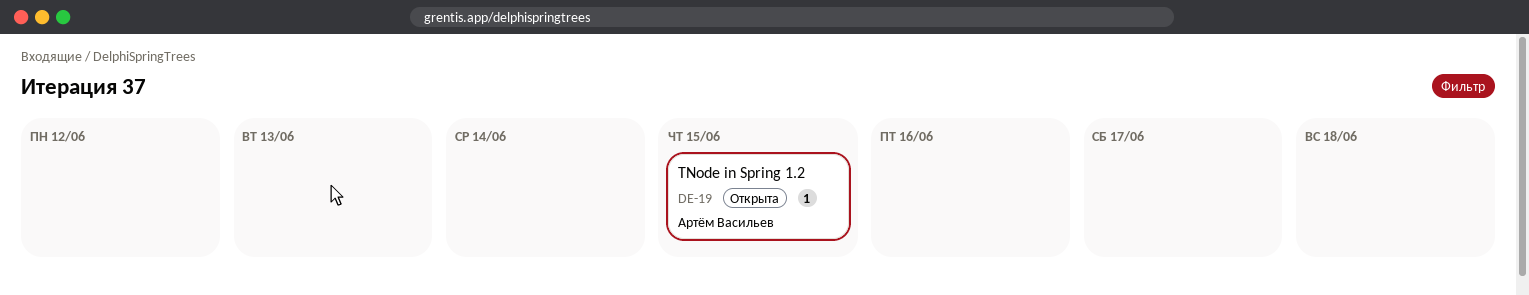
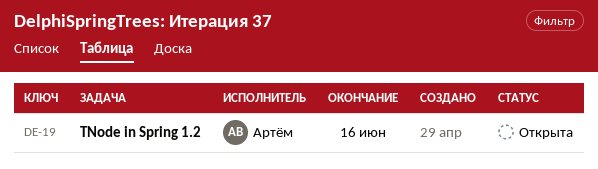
DE-19, due: Jun 15 -> Jun 16

